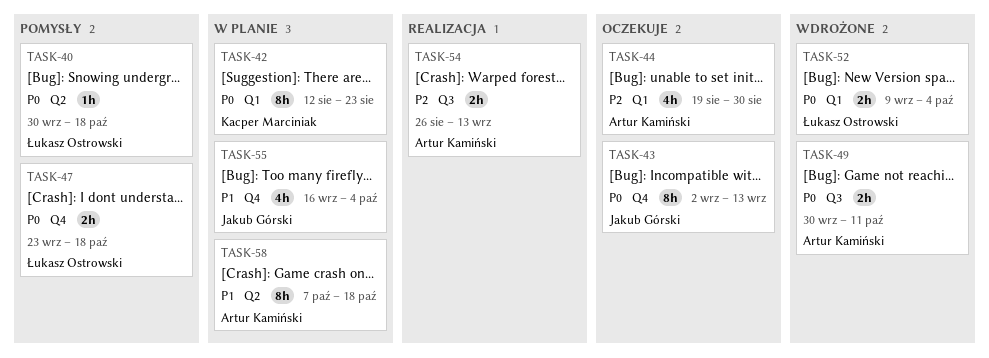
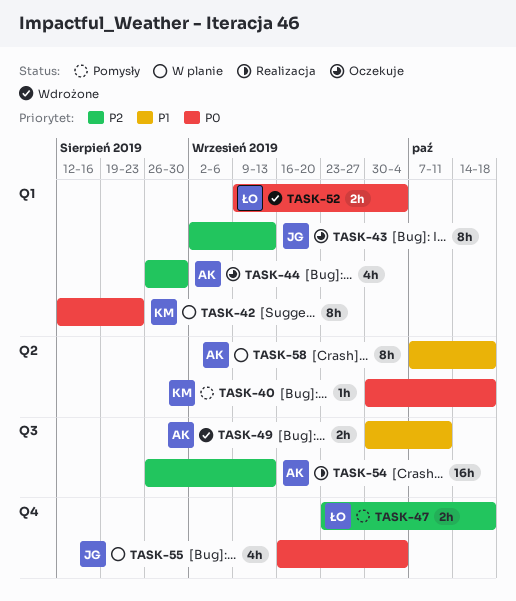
TASK-40, owner: Łukasz Ostrowski -> Kacper Marciniak
TASK-43, priority: P0 -> P2
TASK-43, label: Q4 -> Q1
TASK-44, start: Aug 19 -> Aug 26
TASK-47, priority: P0 -> P2
TASK-49, priority: P0 -> P1
TASK-54, estimate: 2h -> 16h
TASK-55, priority: P1 -> P0

